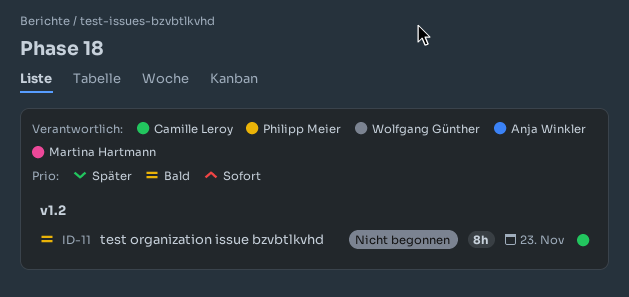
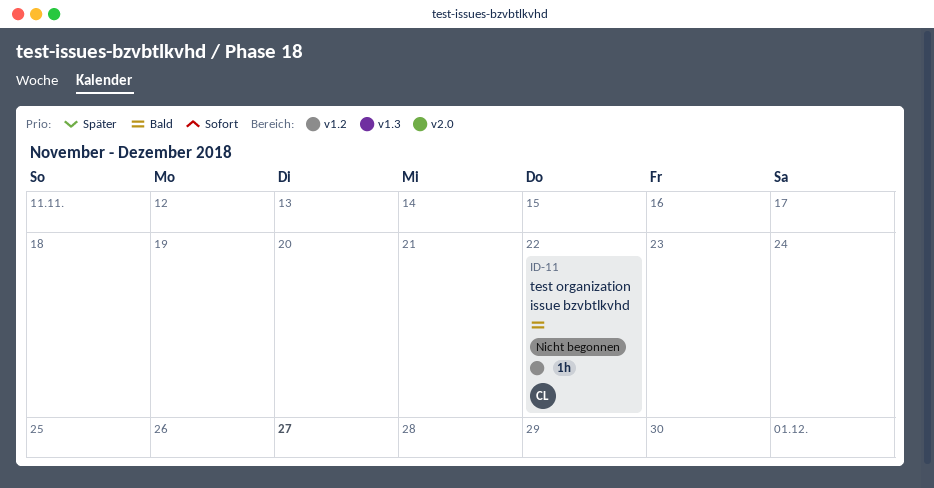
ID-11, estimate: 8h -> 1h
ID-11, due: Nov 23 -> Nov 22

